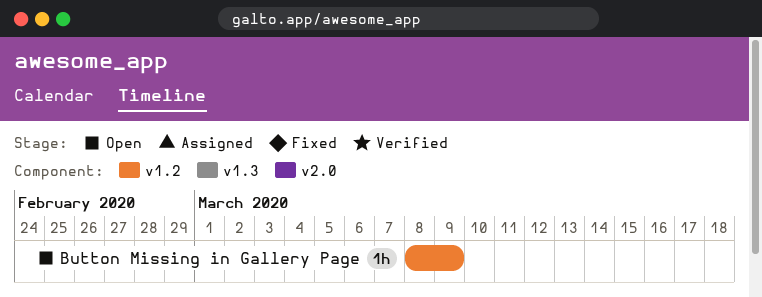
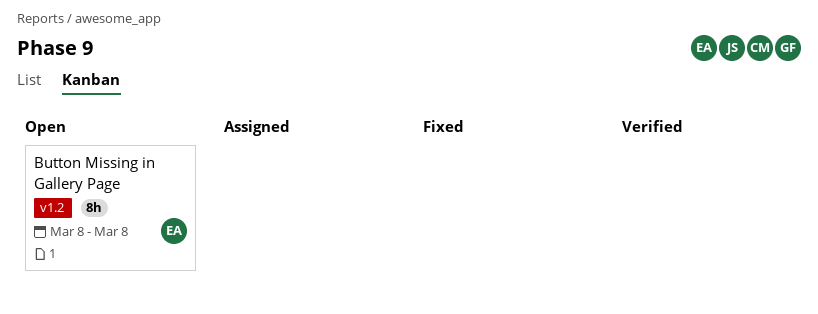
Button Missing in Gallery Page, estimate: 1h -> 8h
Button Missing in Gallery Page, due: Mar 9 -> Mar 8

